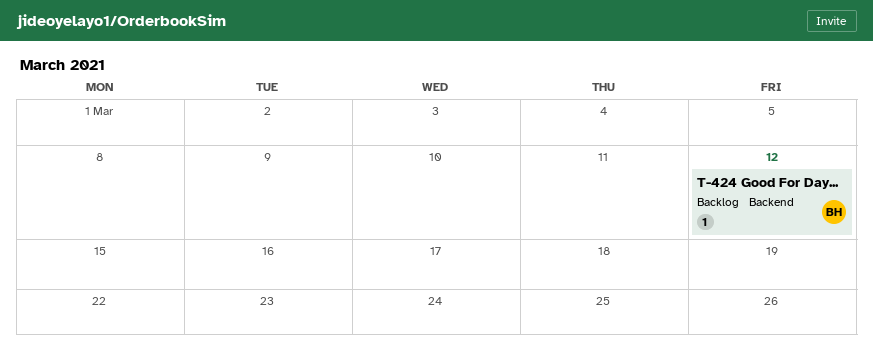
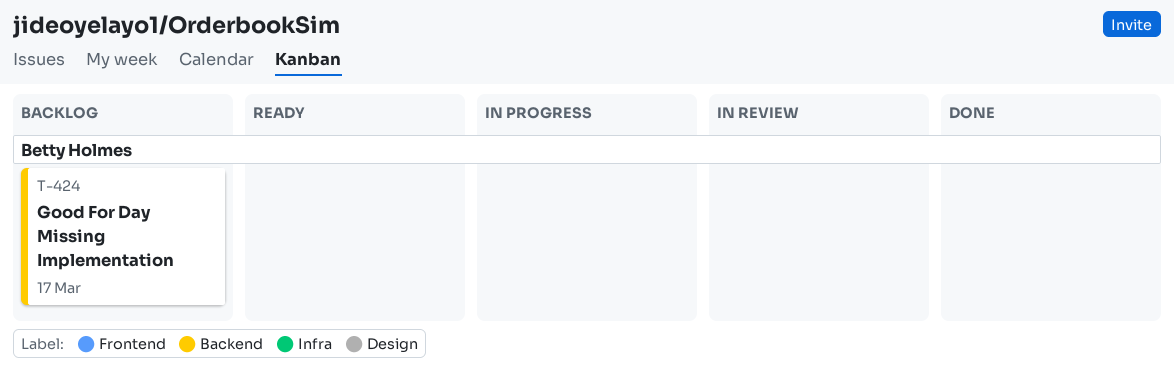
T-424, due: Mar 12 -> Mar 17

